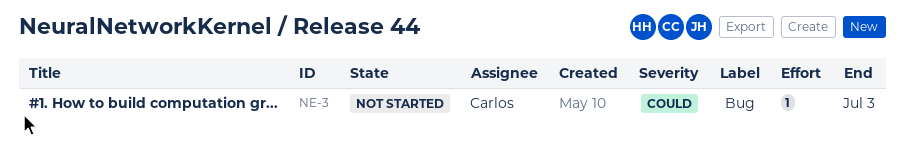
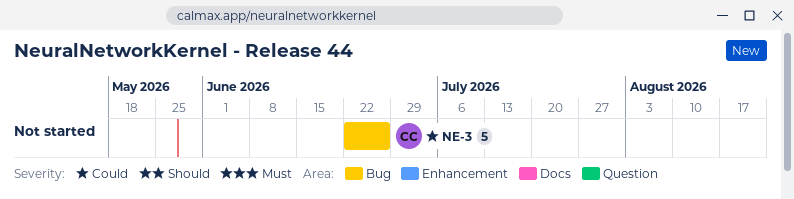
NE-3, estimate: 1 -> 5
NE-3, due: Jul 3 -> Jun 26

